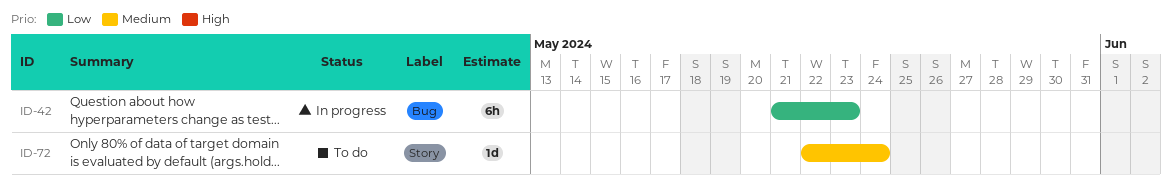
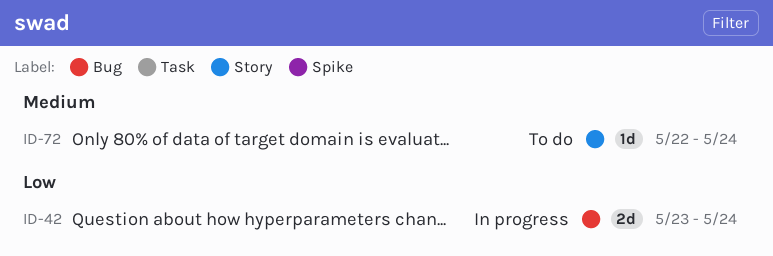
ID-42, estimate: 6h -> 2d
ID-42, start: May 21 -> May 23
ID-42, due: May 23 -> May 24

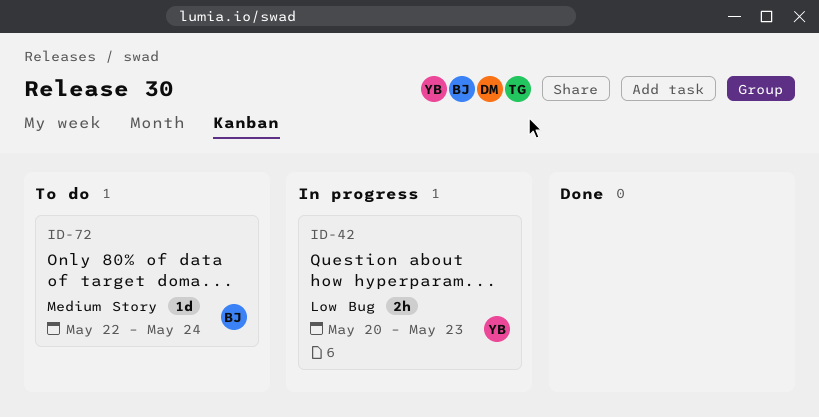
ID-42, estimate: 2d -> 2h
ID-42, start: May 23 -> May 20
ID-42, due: May 24 -> May 23

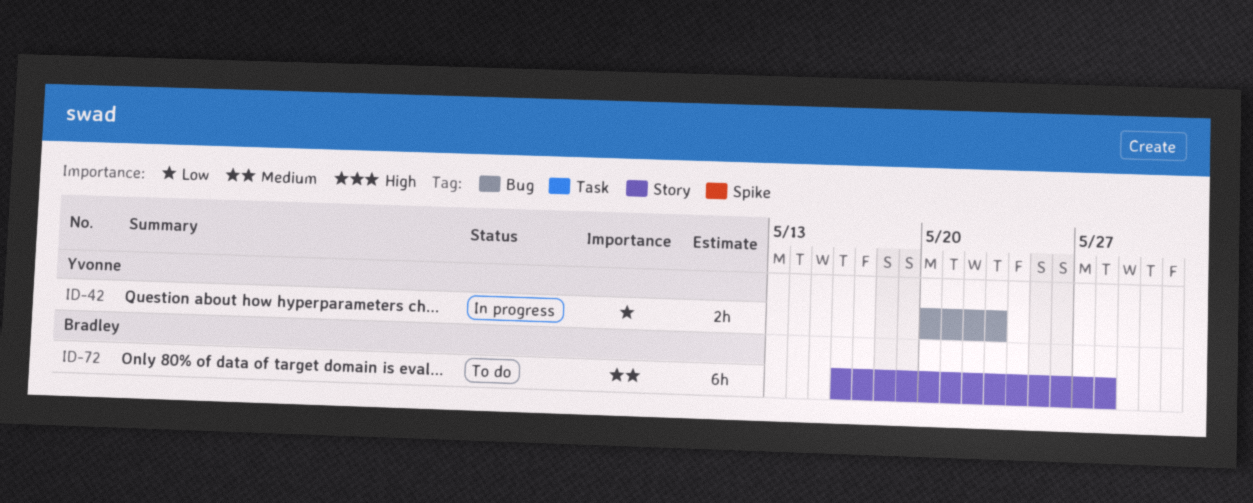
ID-72, estimate: 1d -> 6h
ID-72, start: May 22 -> May 16
ID-72, due: May 24 -> May 28

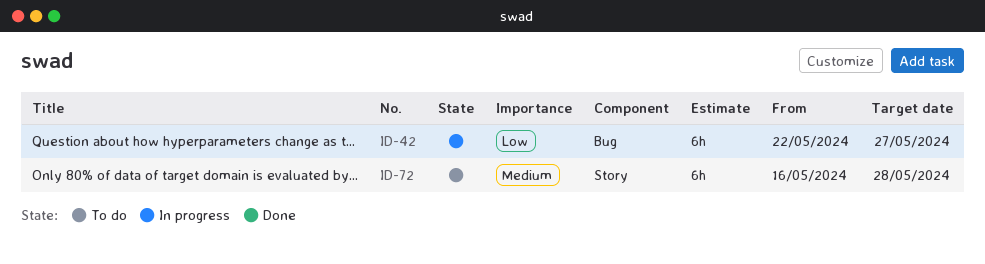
ID-42, estimate: 2h -> 6h
ID-42, start: May 20 -> May 22
ID-42, due: May 23 -> May 27

